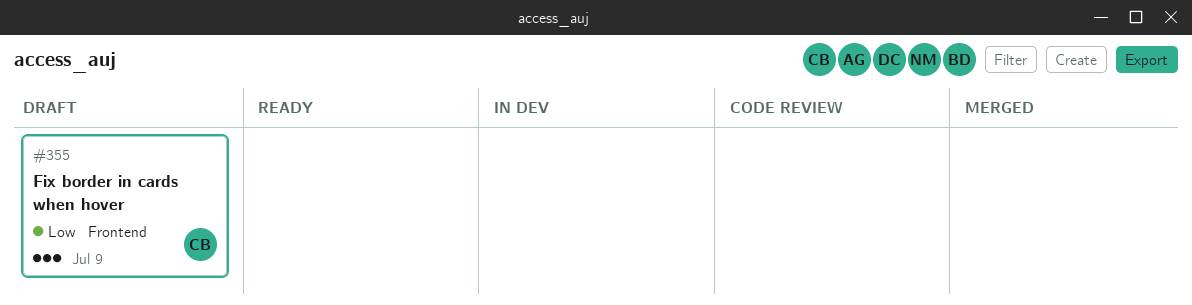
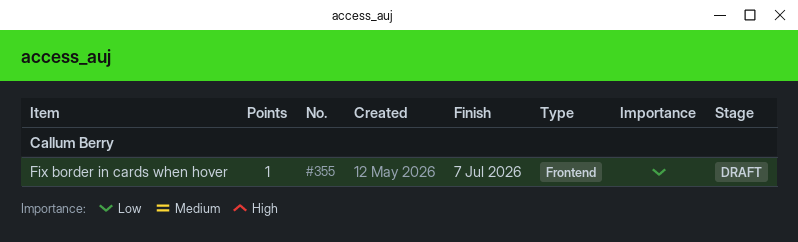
#355, estimate: 3 -> 1
#355, due: Jul 9 -> Jul 7

